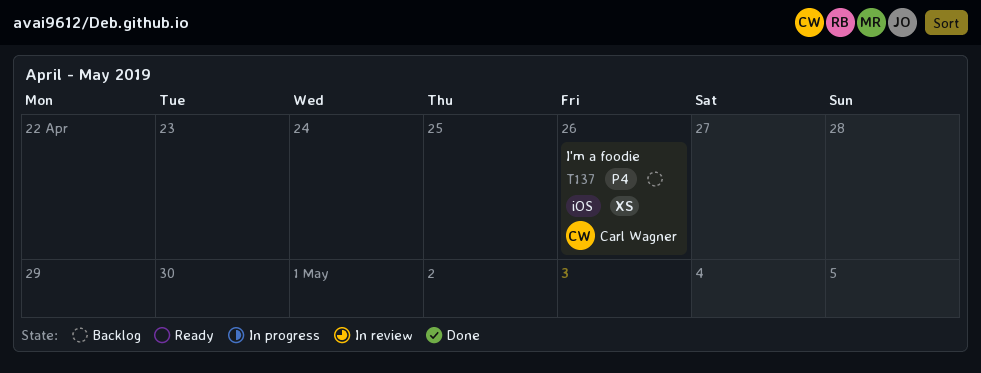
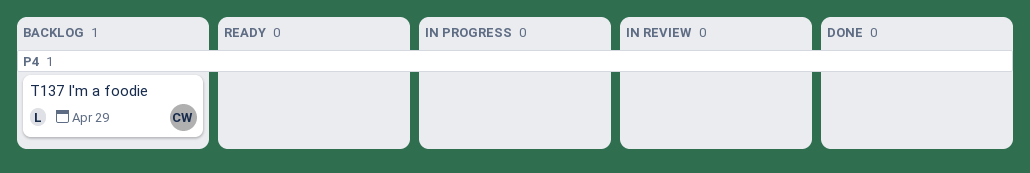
T137, estimate: XS -> L
T137, due: Apr 26 -> Apr 29

